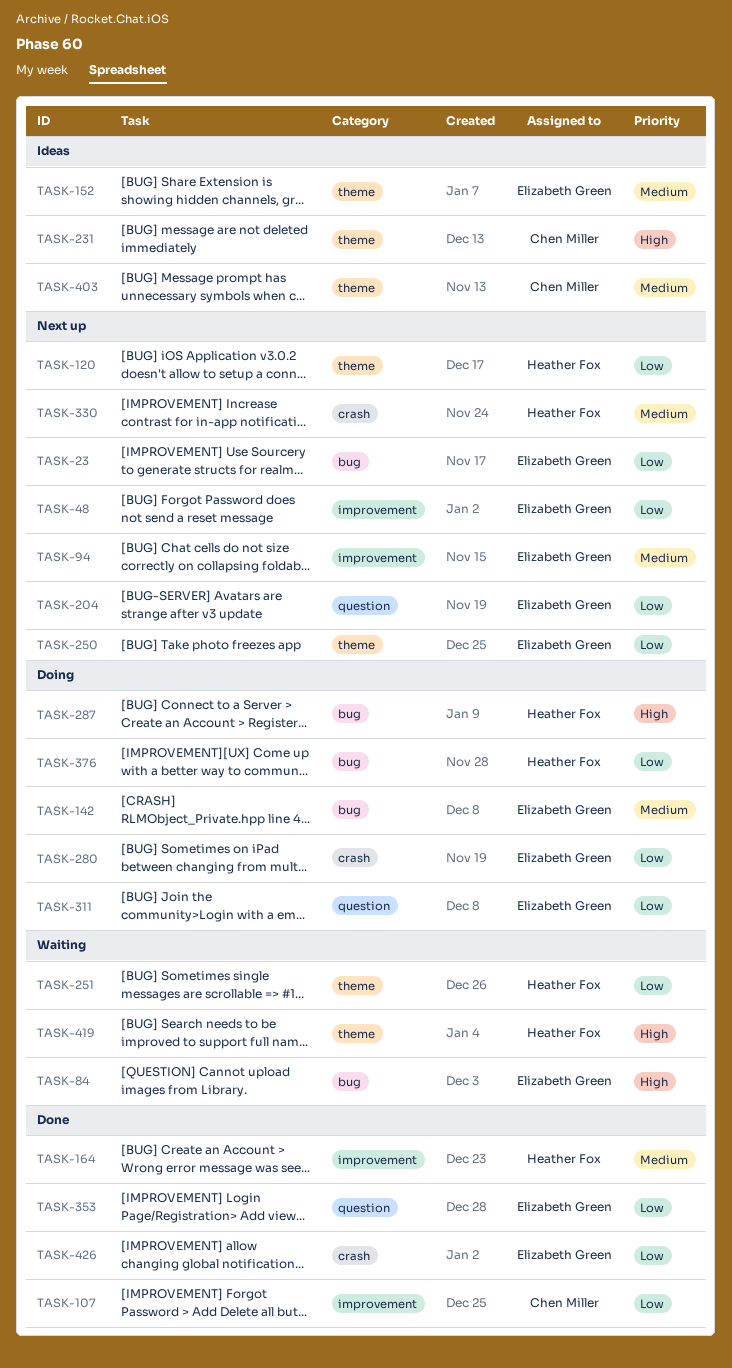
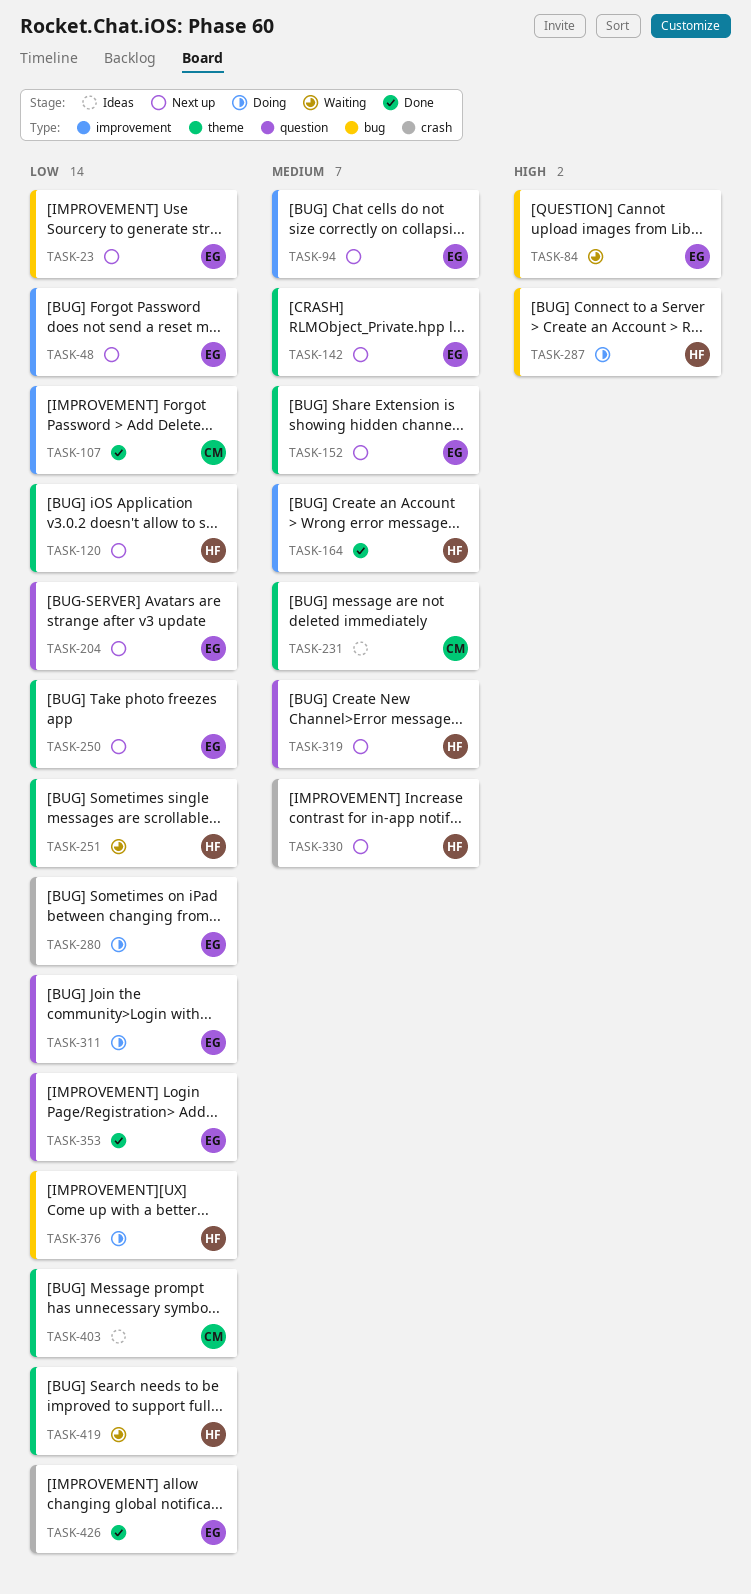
TASK-142, status: Doing -> Next up
TASK-142, label: bug -> theme
TASK-152, status: Ideas -> Next up
TASK-231, priority: High -> Medium
TASK-319: none -> present
TASK-403, priority: Medium -> Low
TASK-419, priority: High -> Low

